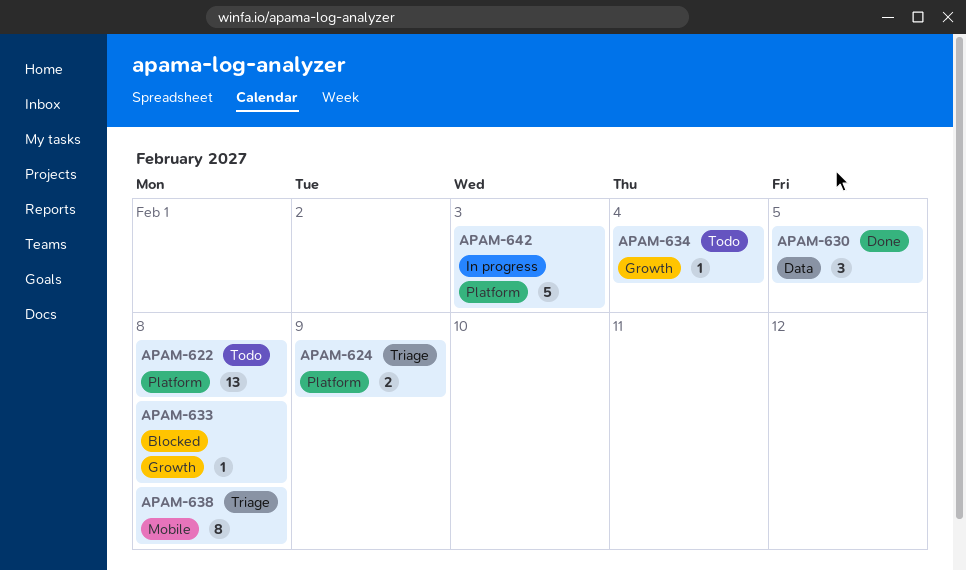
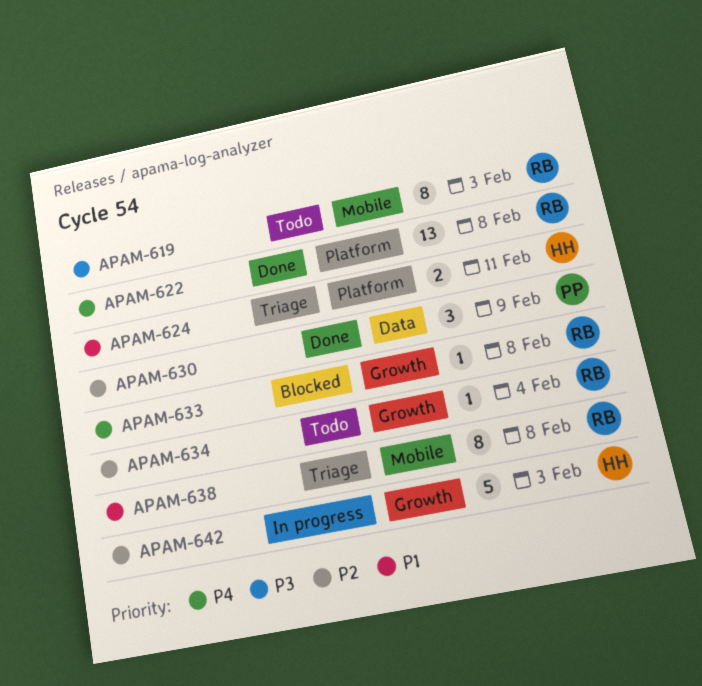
APAM-619: none -> present
APAM-622, status: Todo -> Done
APAM-624, due: Feb 9 -> Feb 11
APAM-630, due: Feb 5 -> Feb 9
APAM-642, label: Platform -> Growth

